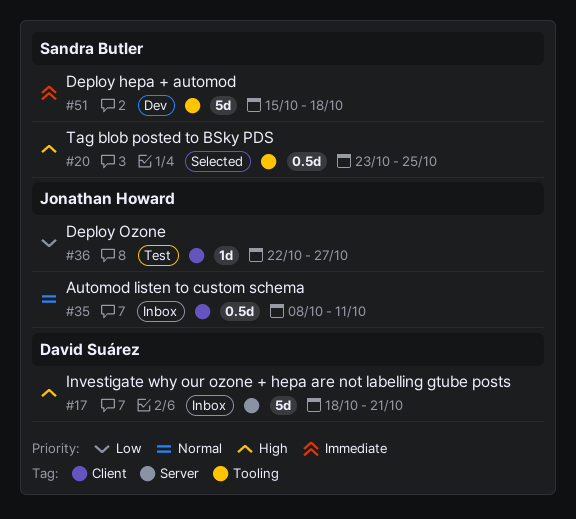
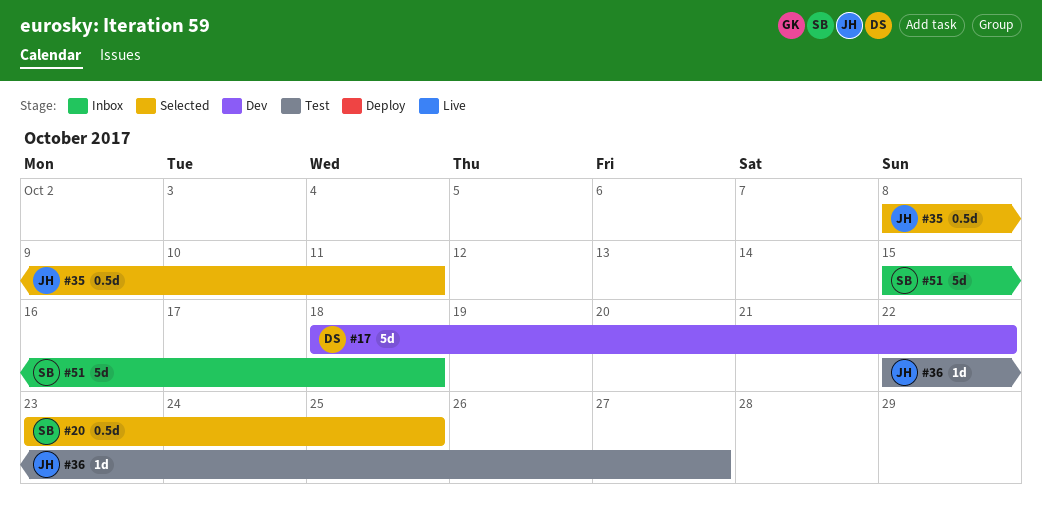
#17, status: Inbox -> Dev
#17, due: Oct 21 -> Oct 22
#35, status: Inbox -> Selected
#51, status: Dev -> Inbox

